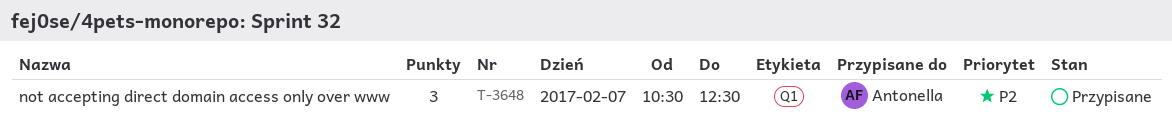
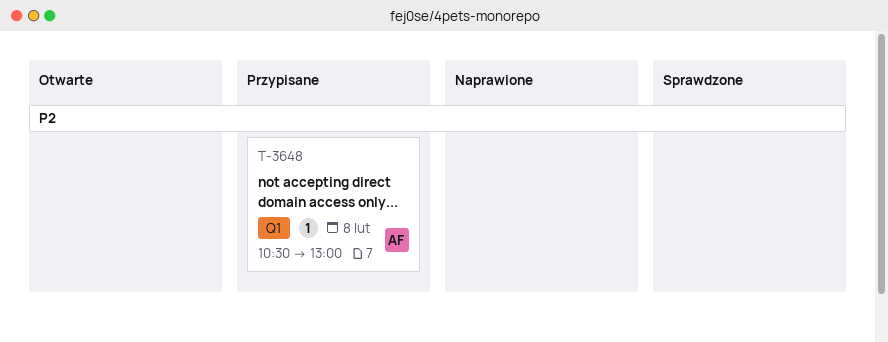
T-3648, estimate: 3 -> 1
T-3648, day: Feb 7 -> Feb 8
T-3648, ends: 12:30 -> 13:00

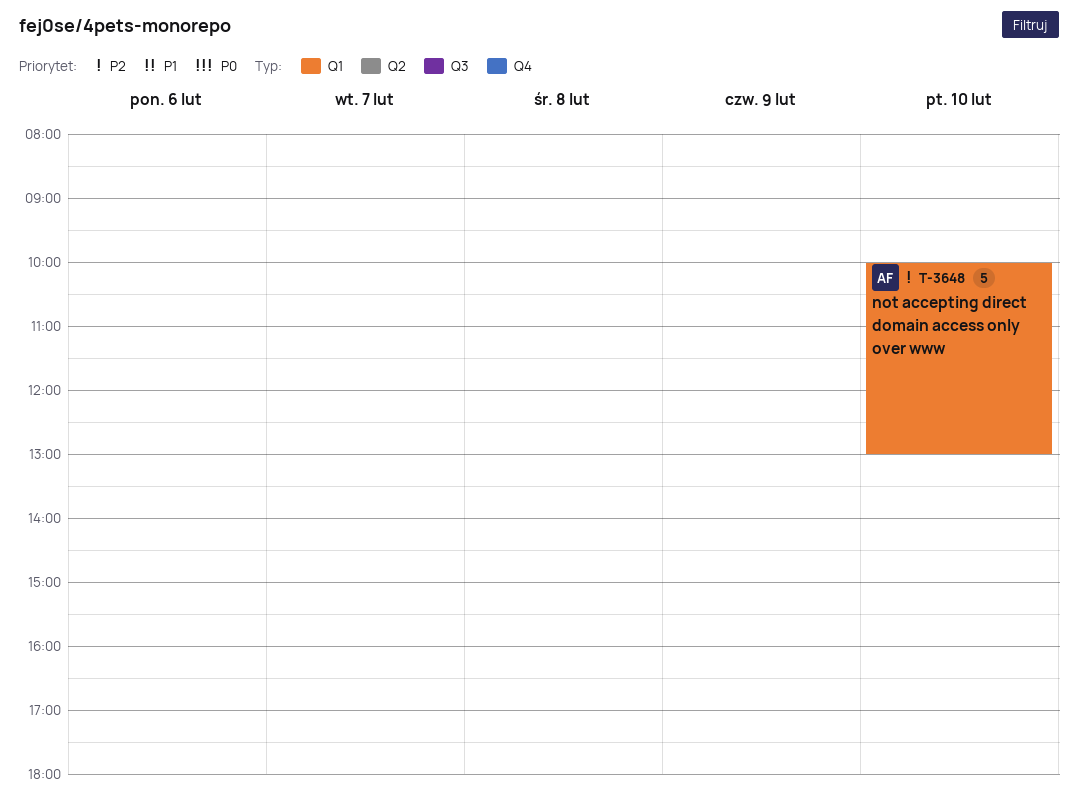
T-3648, estimate: 1 -> 5
T-3648, day: Feb 8 -> Feb 10
T-3648, begins: 10:30 -> 10:00

